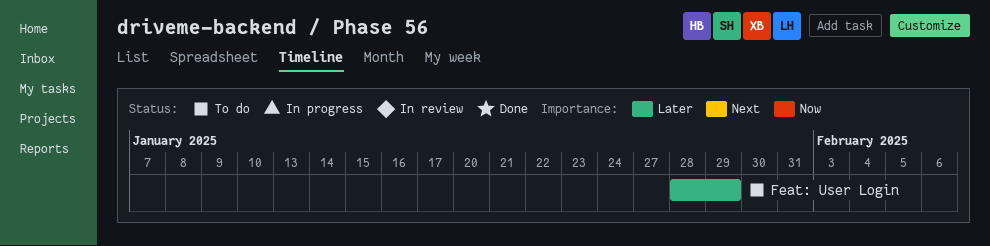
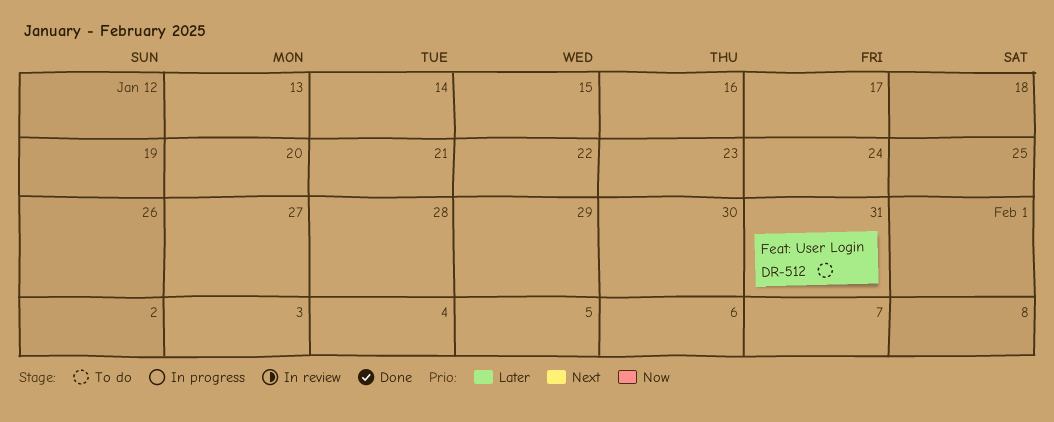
Feat: User Login, due: Jan 29 -> Jan 31

